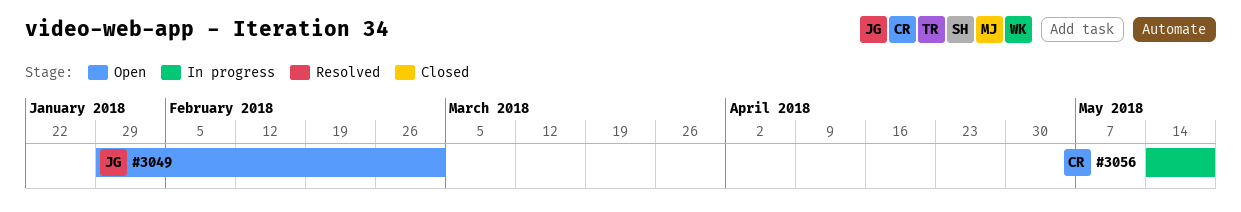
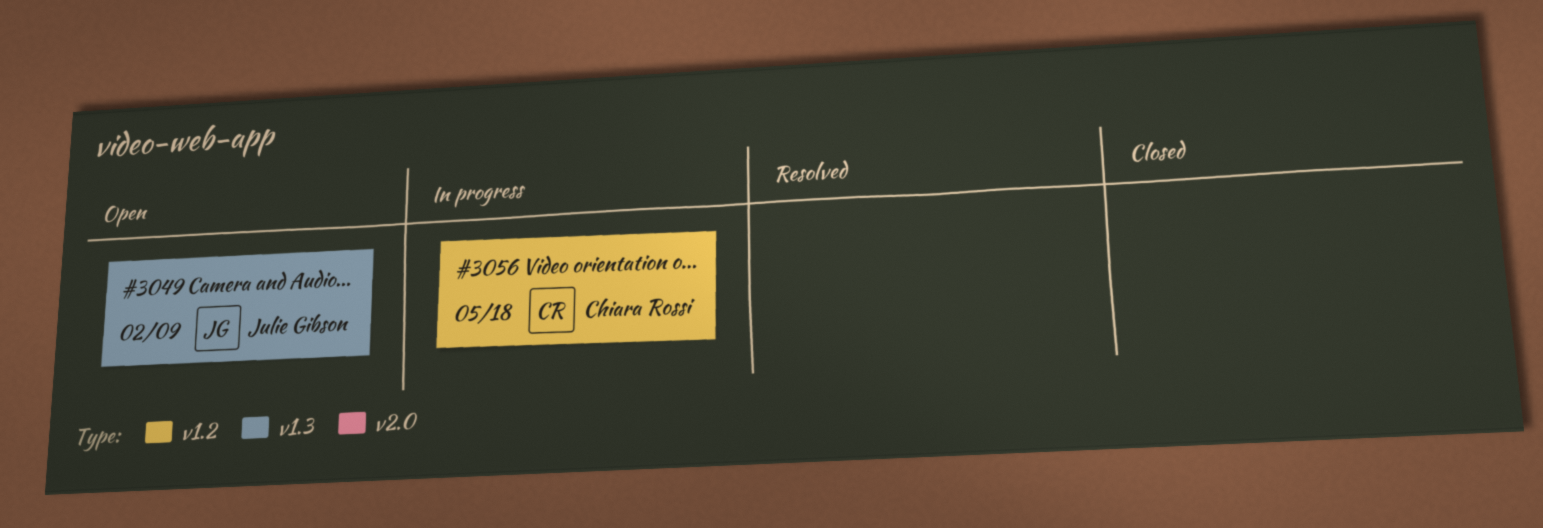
#3049, due: Mar 2 -> Feb 9

